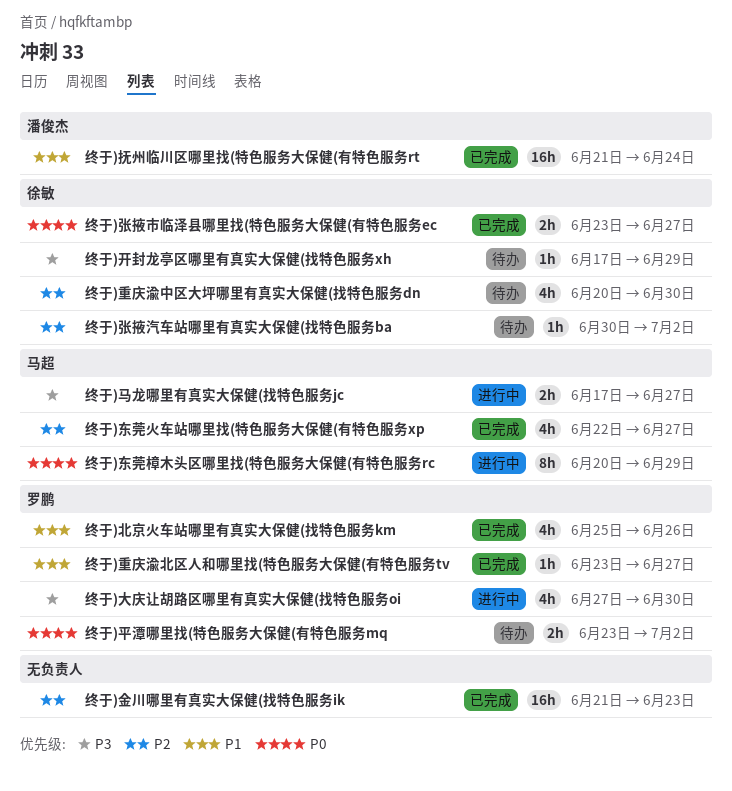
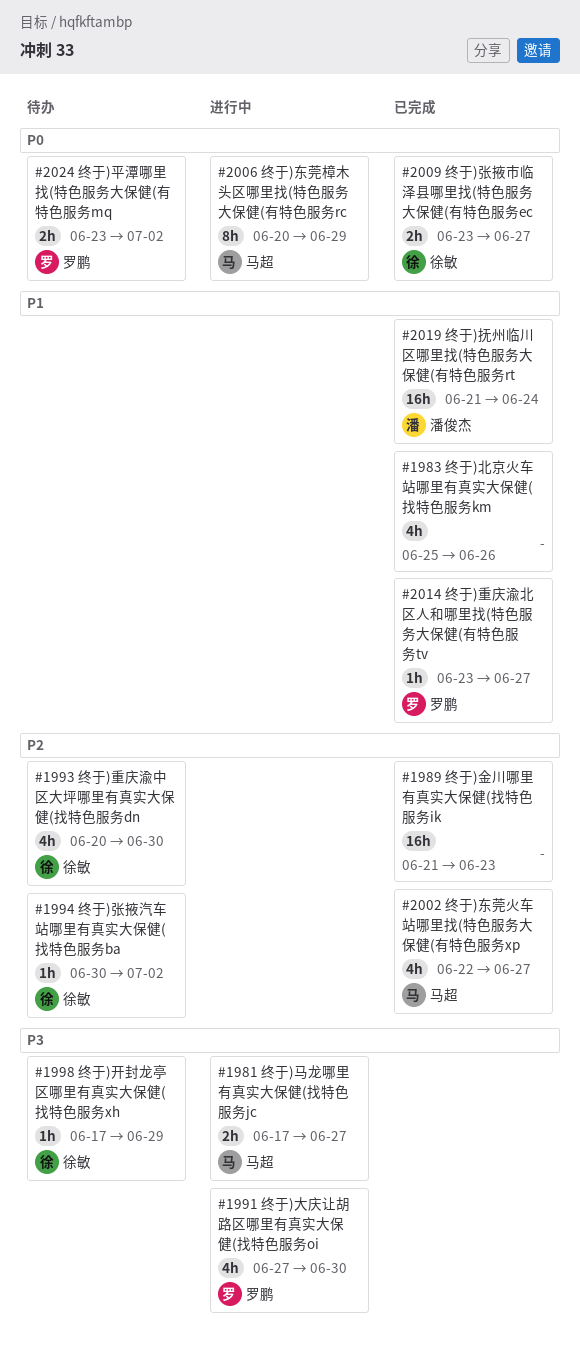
终于)北京火车站哪里有真实大保健(找特色服务km, owner: 罗鹏 -> none

